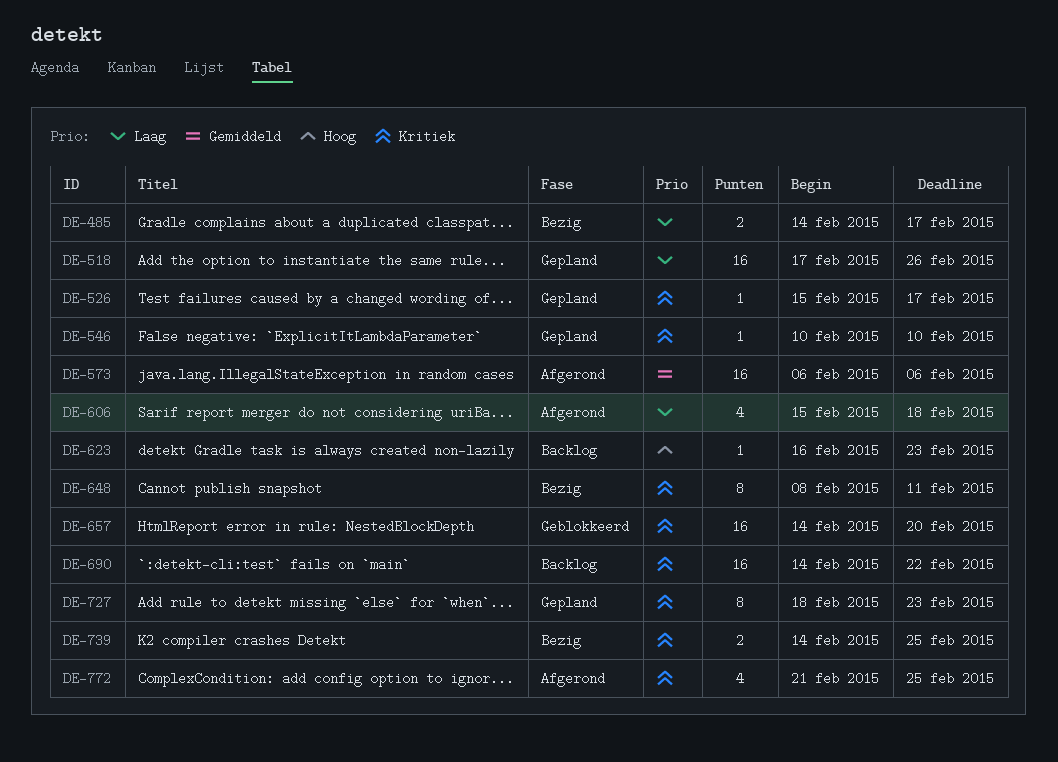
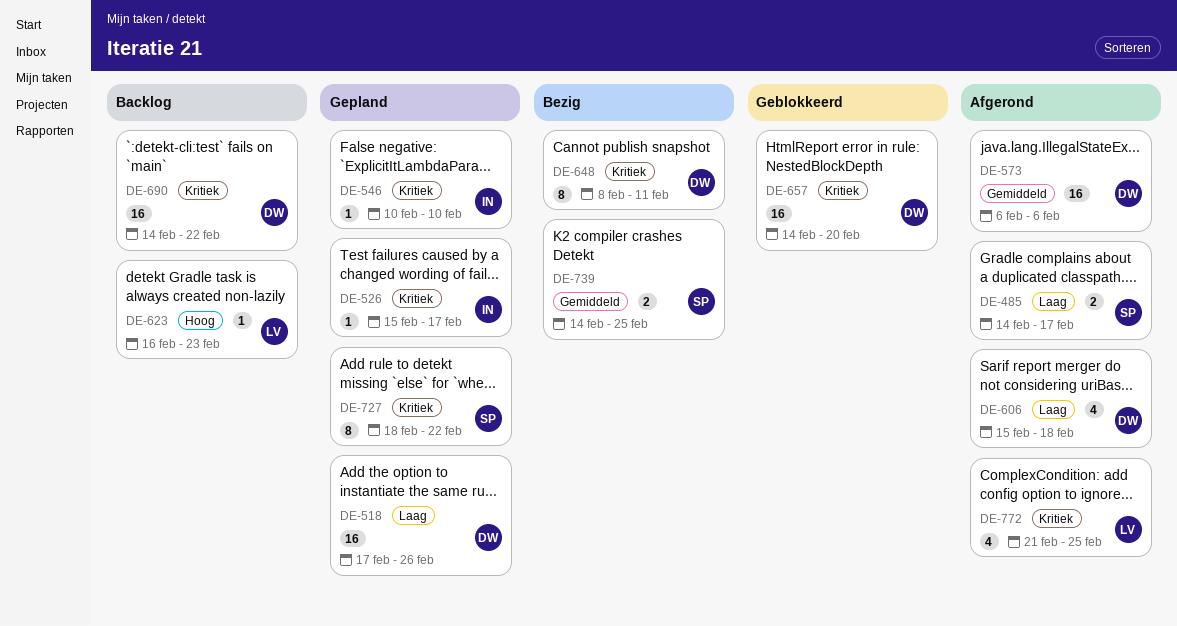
DE-485, status: Bezig -> Afgerond
DE-727, due: Feb 23 -> Feb 22
DE-739, priority: Kritiek -> Gemiddeld

